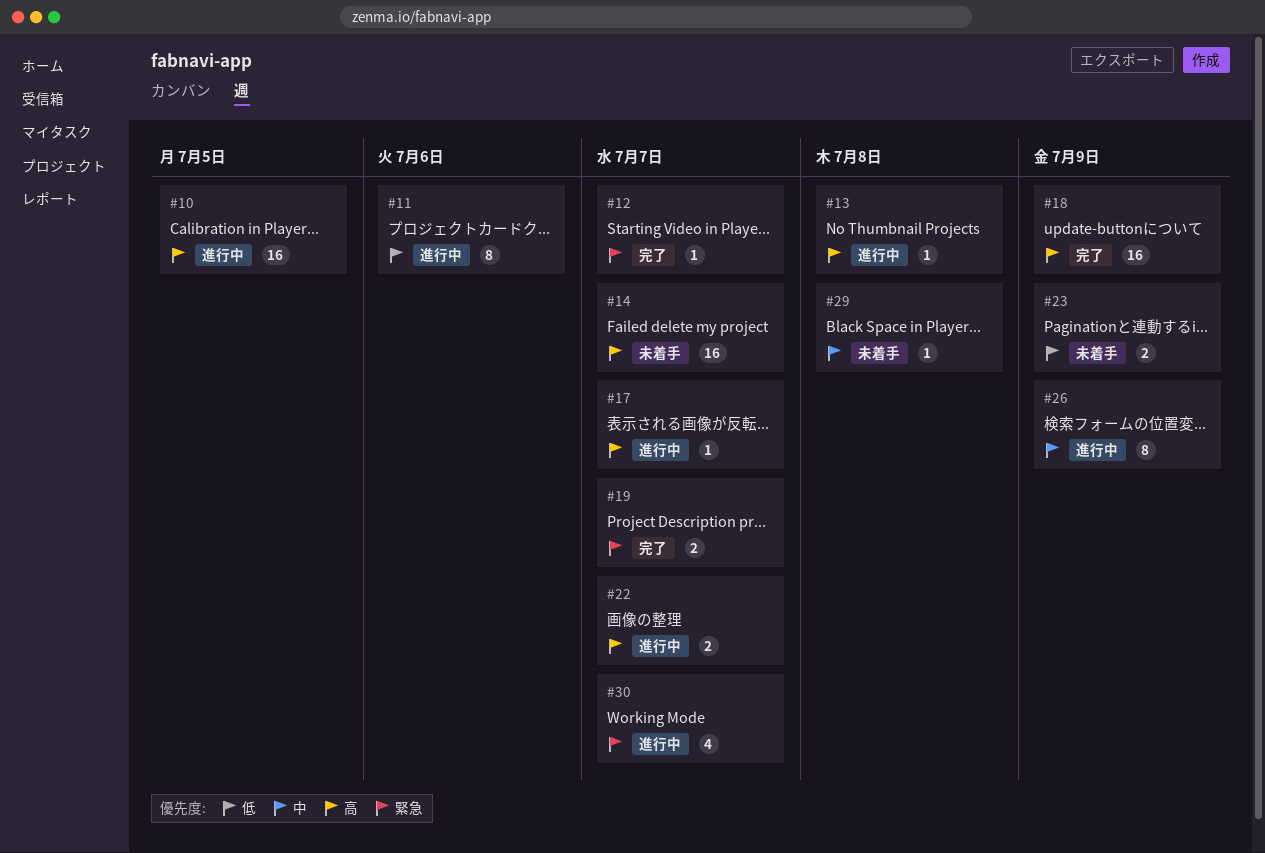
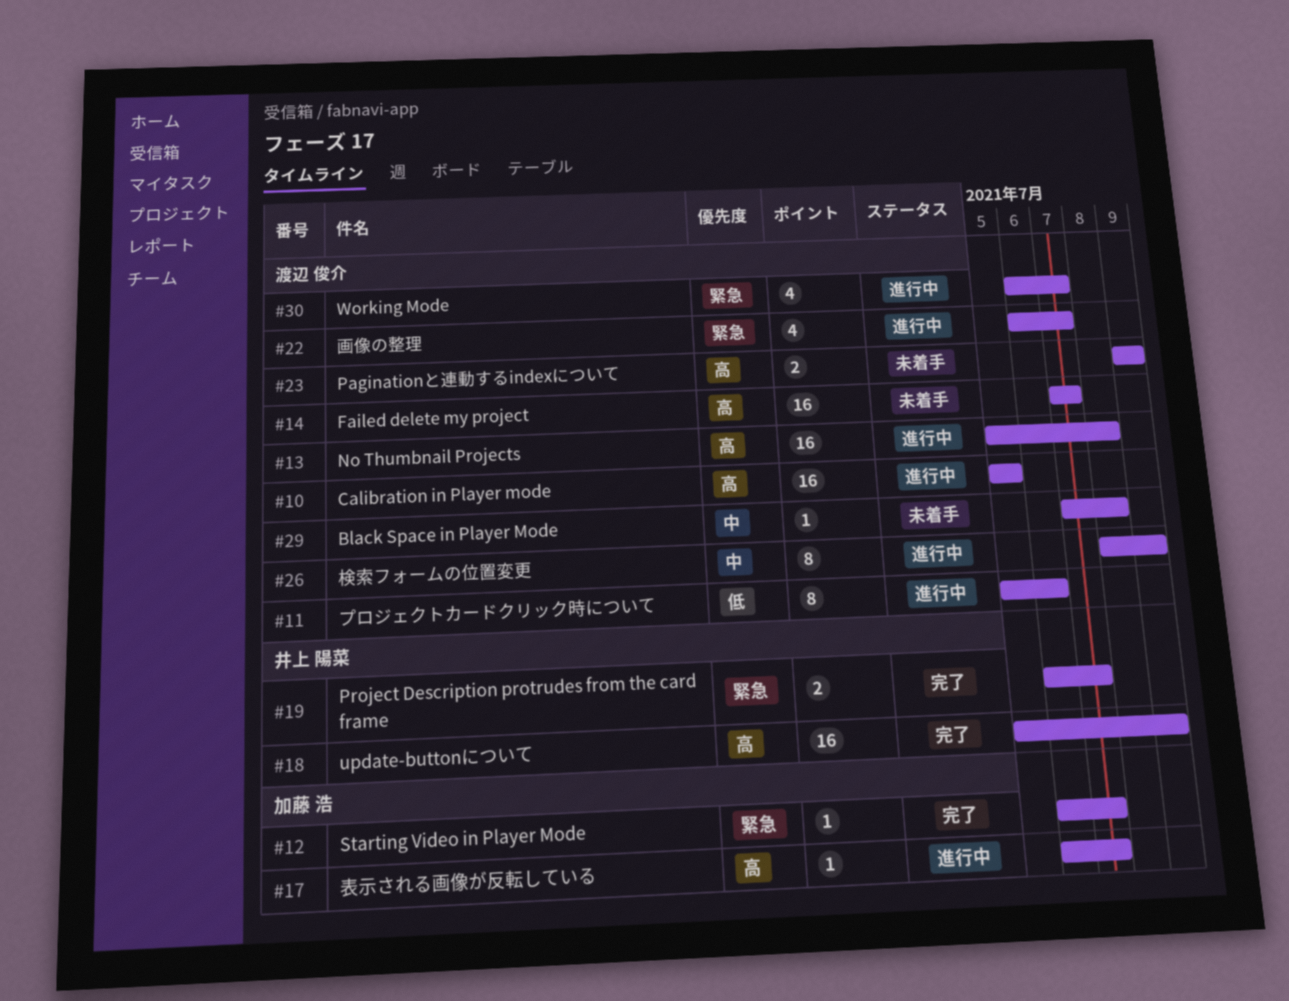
#13, estimate: 1 -> 16
#22, priority: 高 -> 緊急
#22, estimate: 2 -> 4
#23, priority: 低 -> 高

